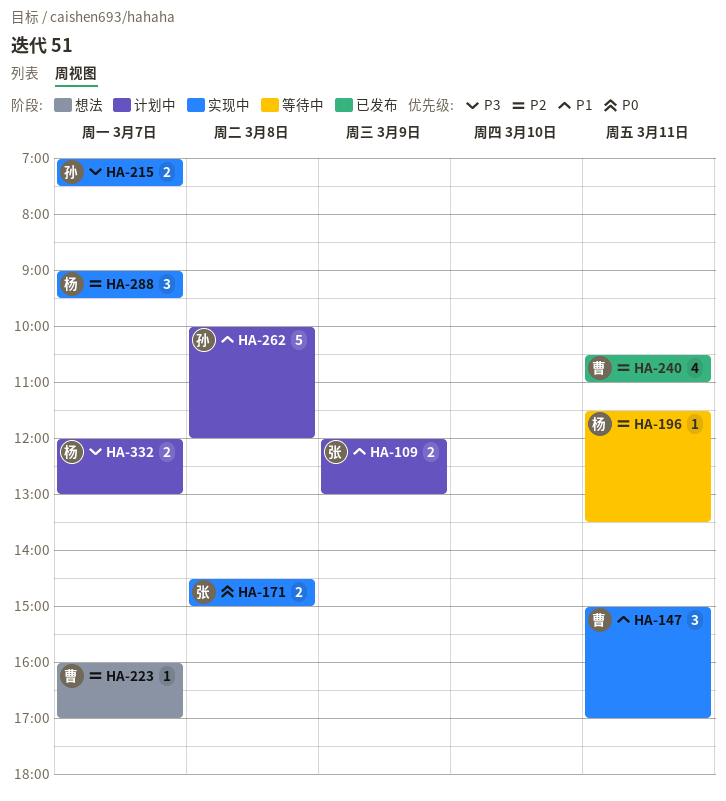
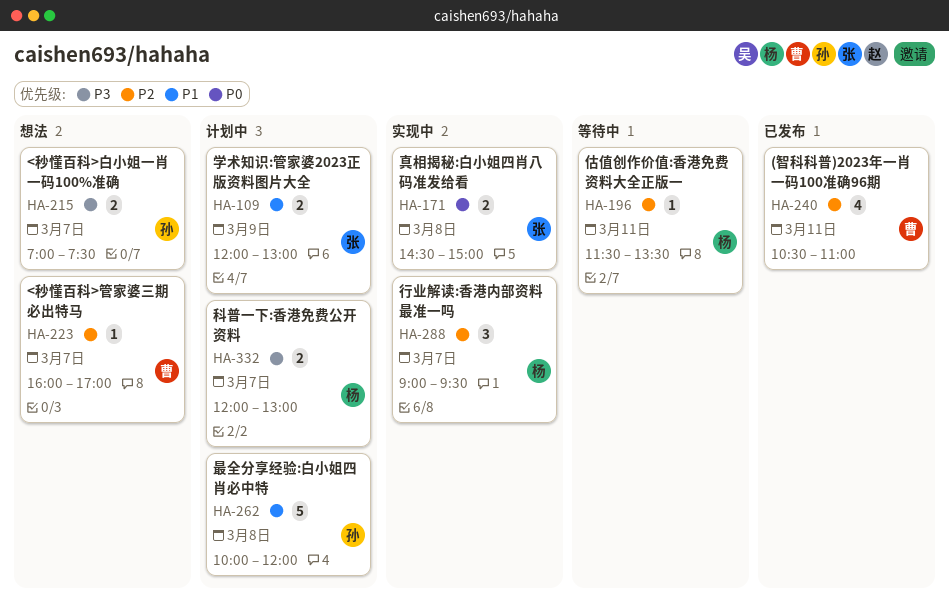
HA-147: present -> none
HA-215, status: 实现中 -> 想法

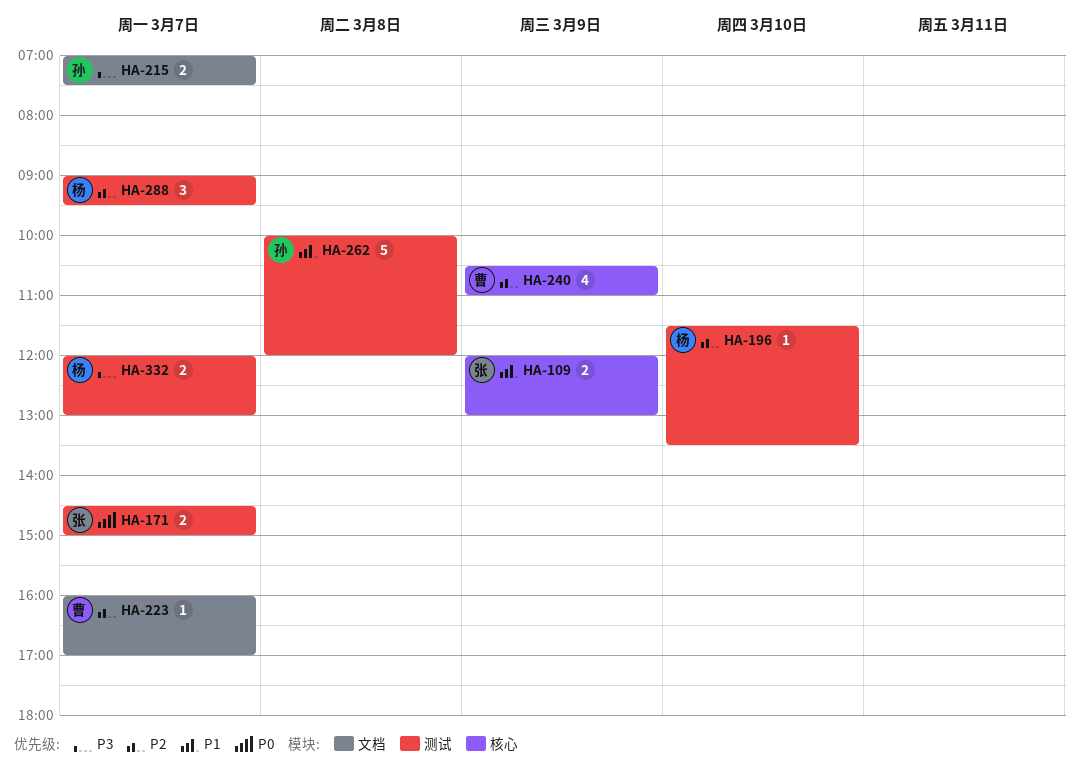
HA-171, day: Mar 8 -> Mar 7
HA-196, day: Mar 11 -> Mar 10
HA-240, day: Mar 11 -> Mar 9

